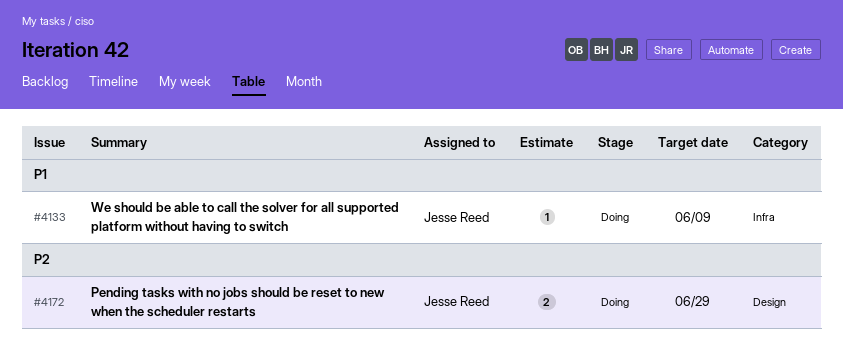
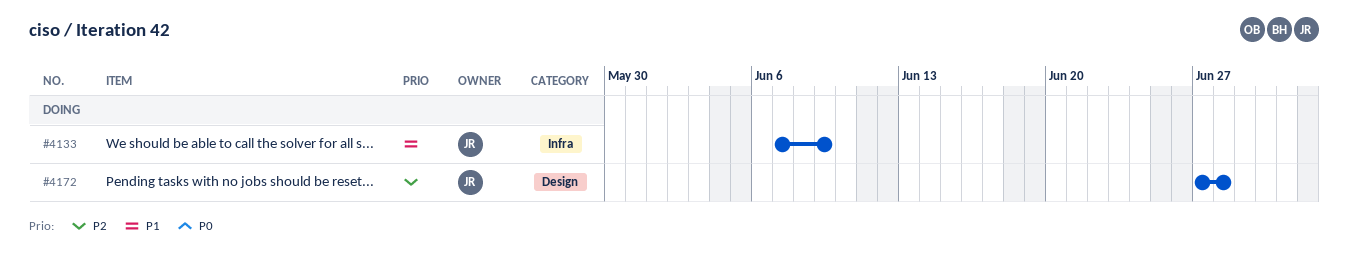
#4172, due: Jun 29 -> Jun 28

